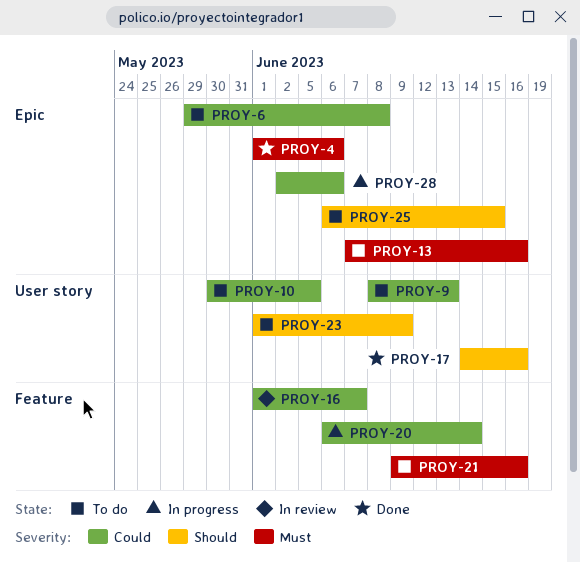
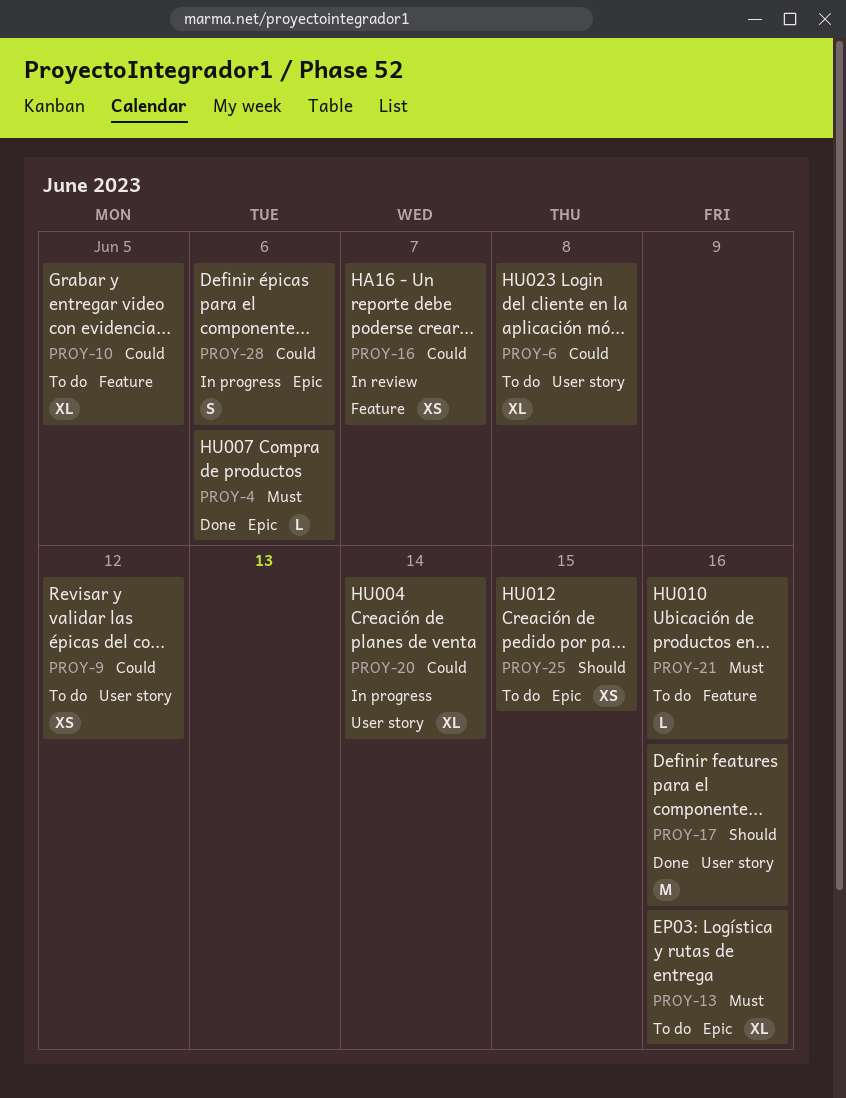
PROY-6, label: Epic -> User story
PROY-9, due: Jun 13 -> Jun 12
PROY-10, label: User story -> Feature
PROY-20, label: Feature -> User story
PROY-23: present -> none

